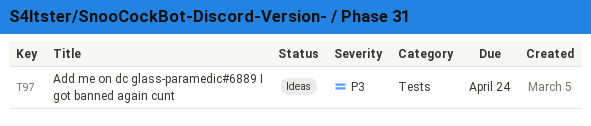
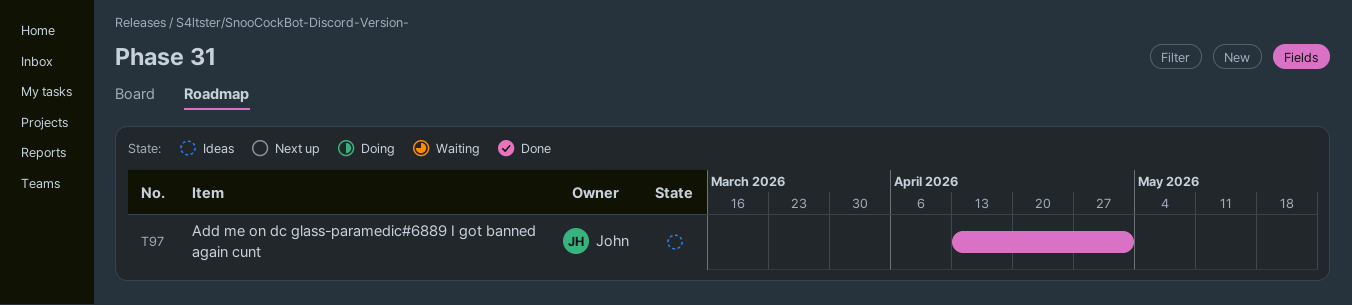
T97, due: Apr 24 -> May 1

